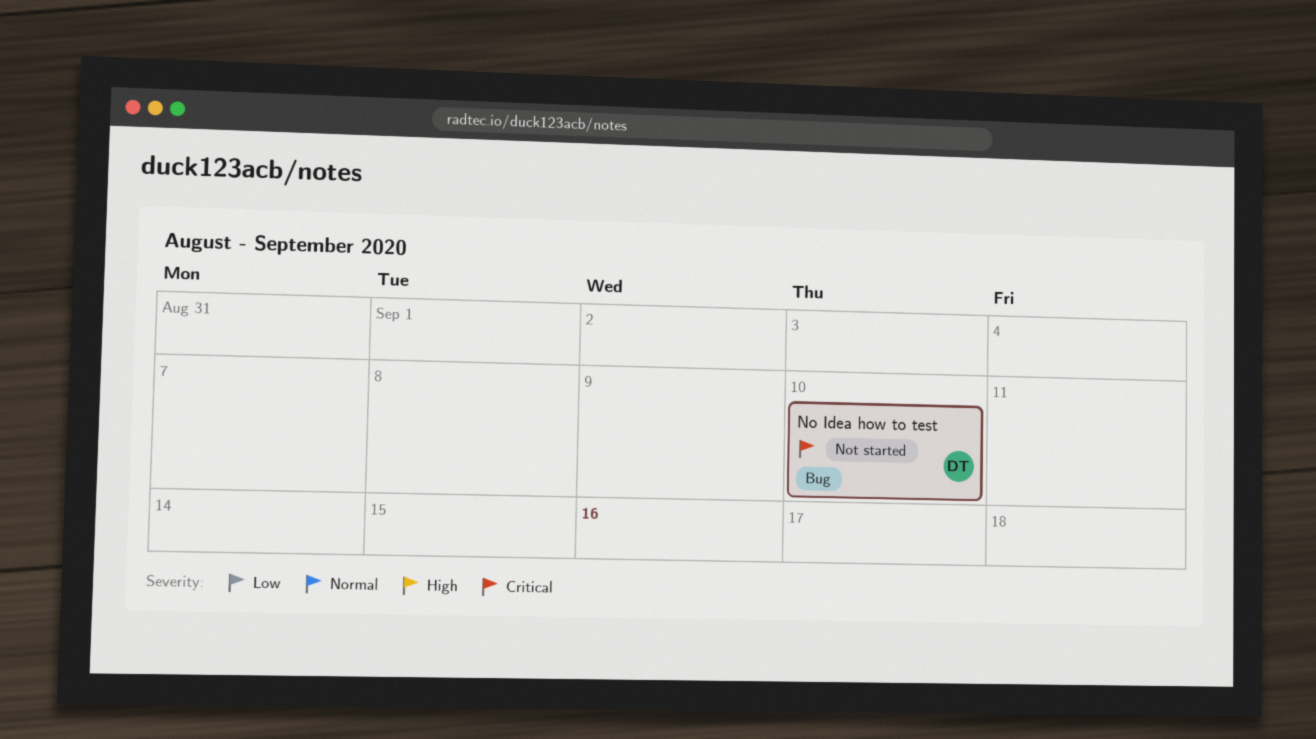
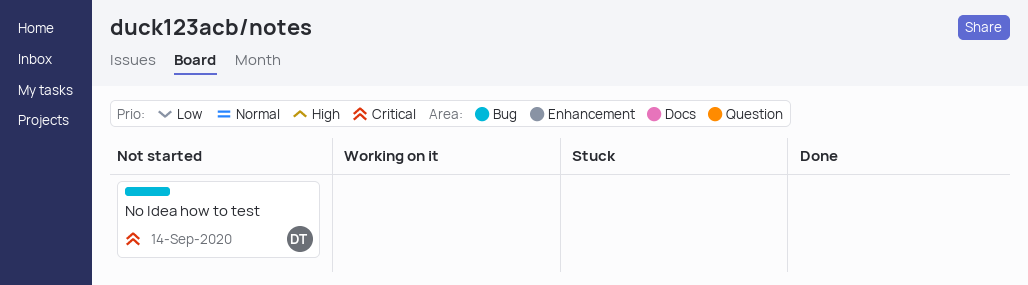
No Idea how to test, due: Sep 10 -> Sep 14

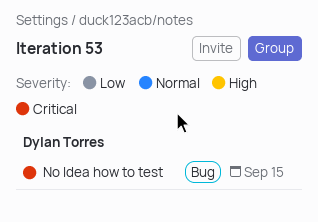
No Idea how to test, due: Sep 14 -> Sep 15

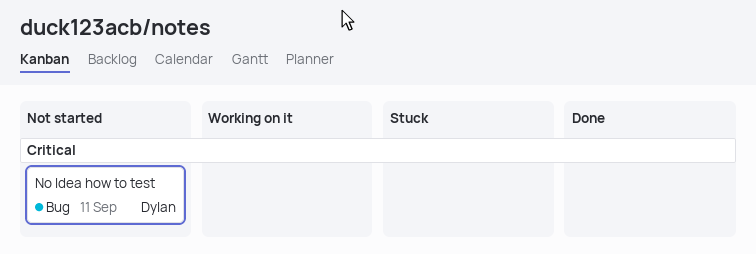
No Idea how to test, due: Sep 15 -> Sep 11

